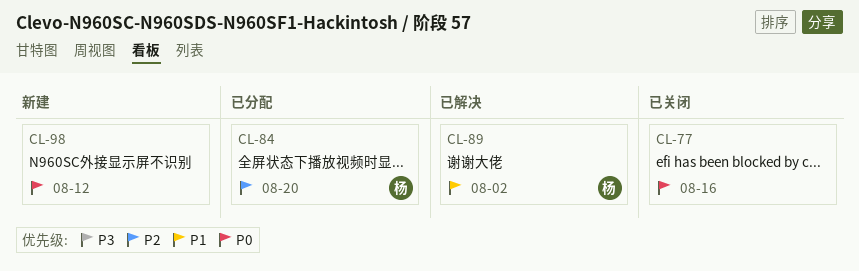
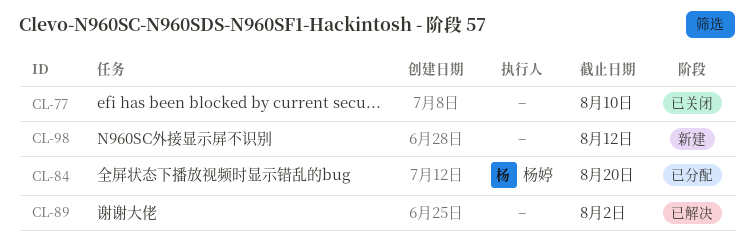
CL-77, due: Aug 16 -> Aug 10
CL-89, owner: 杨婷 -> none

